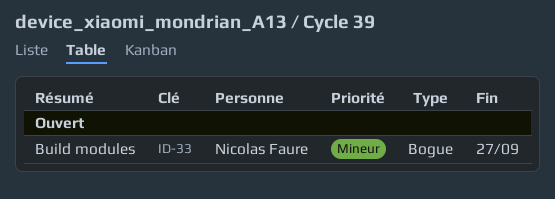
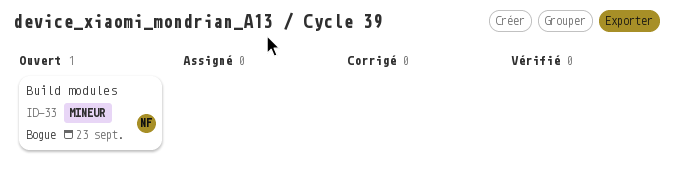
ID-33, due: Sep 27 -> Sep 23

